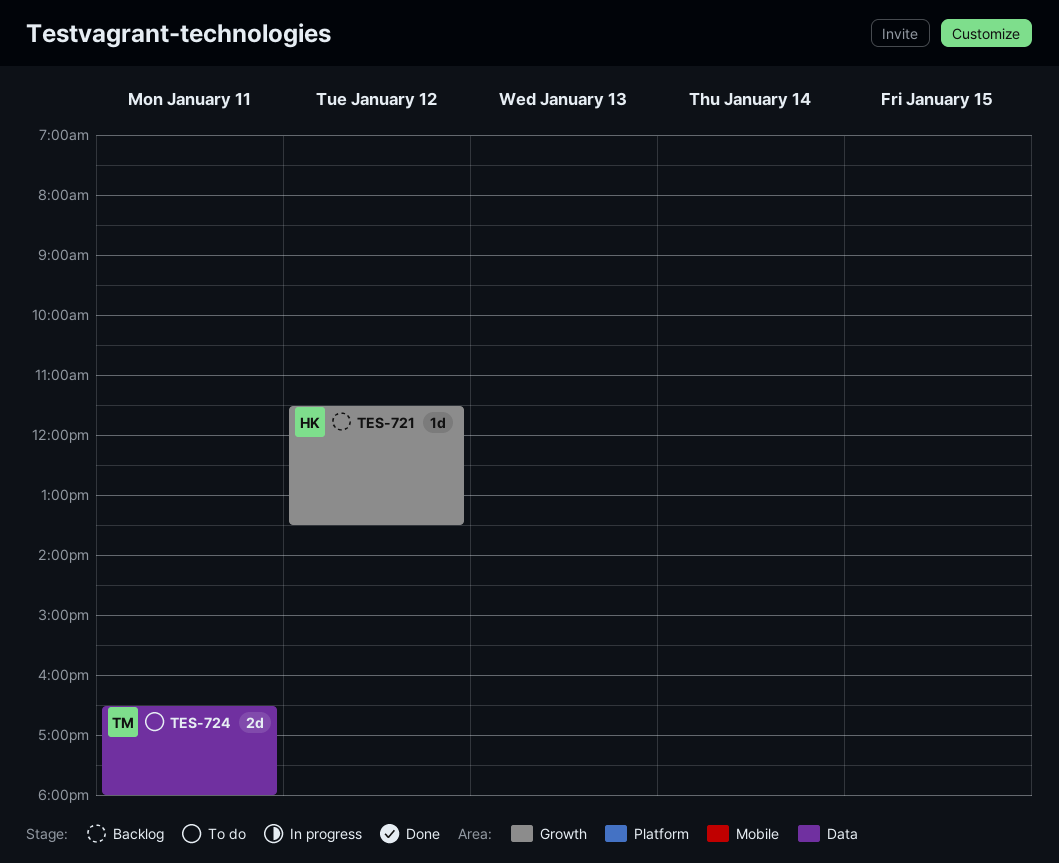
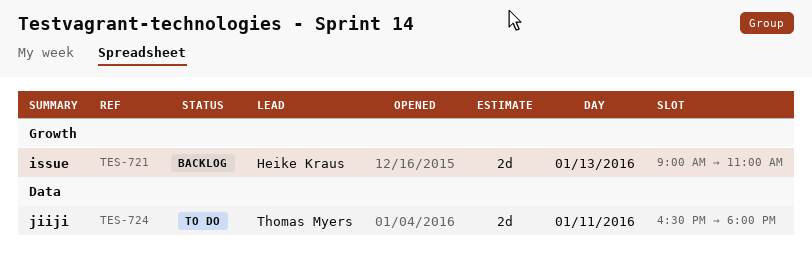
TES-721, estimate: 1d -> 2d
TES-721, day: Jan 12 -> Jan 13
TES-721, begins: 11:30 -> 09:00
TES-721, ends: 13:30 -> 11:00

